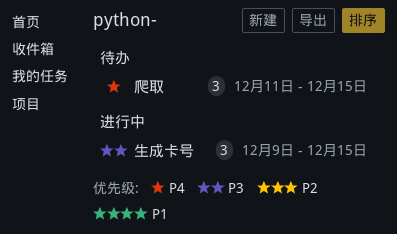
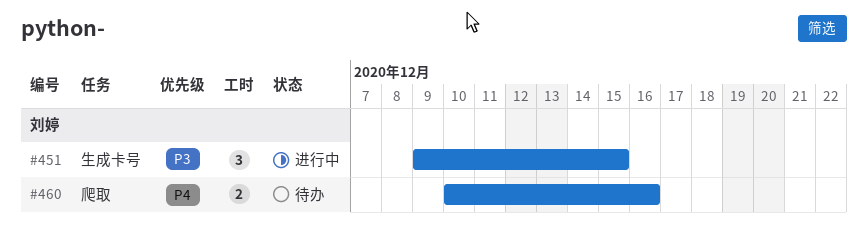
爬取, estimate: 3 -> 2
爬取, start: Dec 11 -> Dec 10
爬取, due: Dec 15 -> Dec 16

